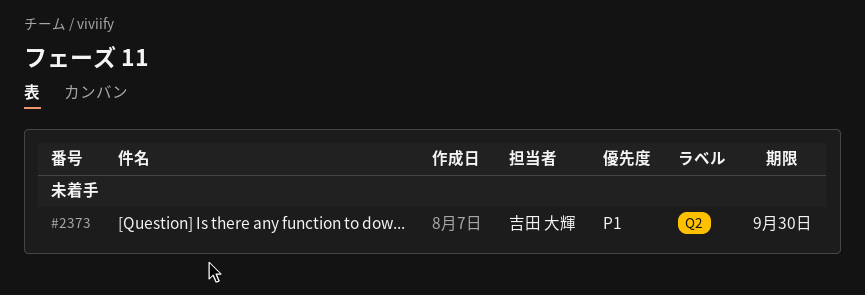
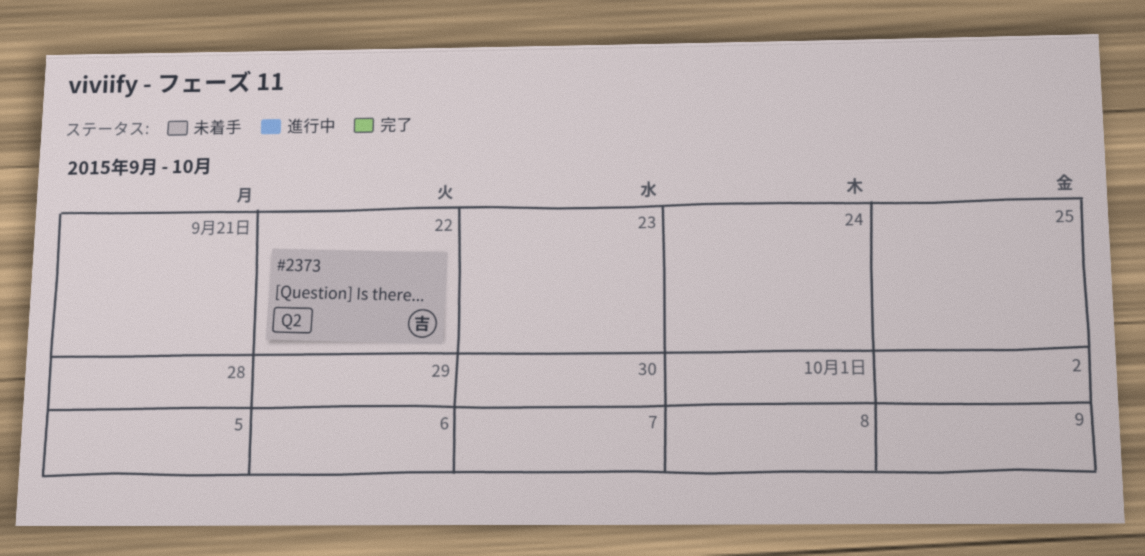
#2373, due: Sep 30 -> Sep 22

